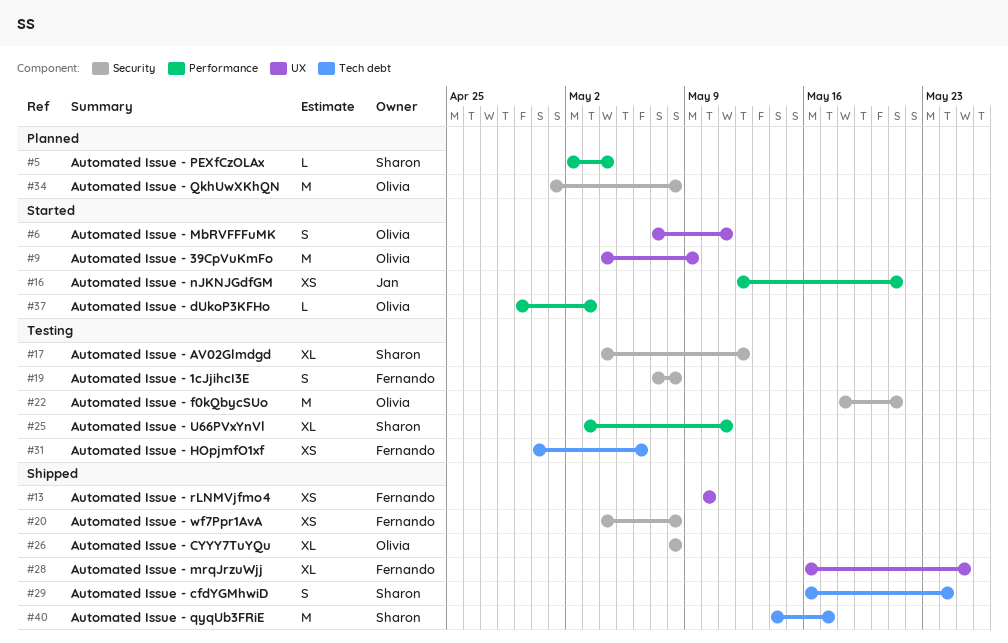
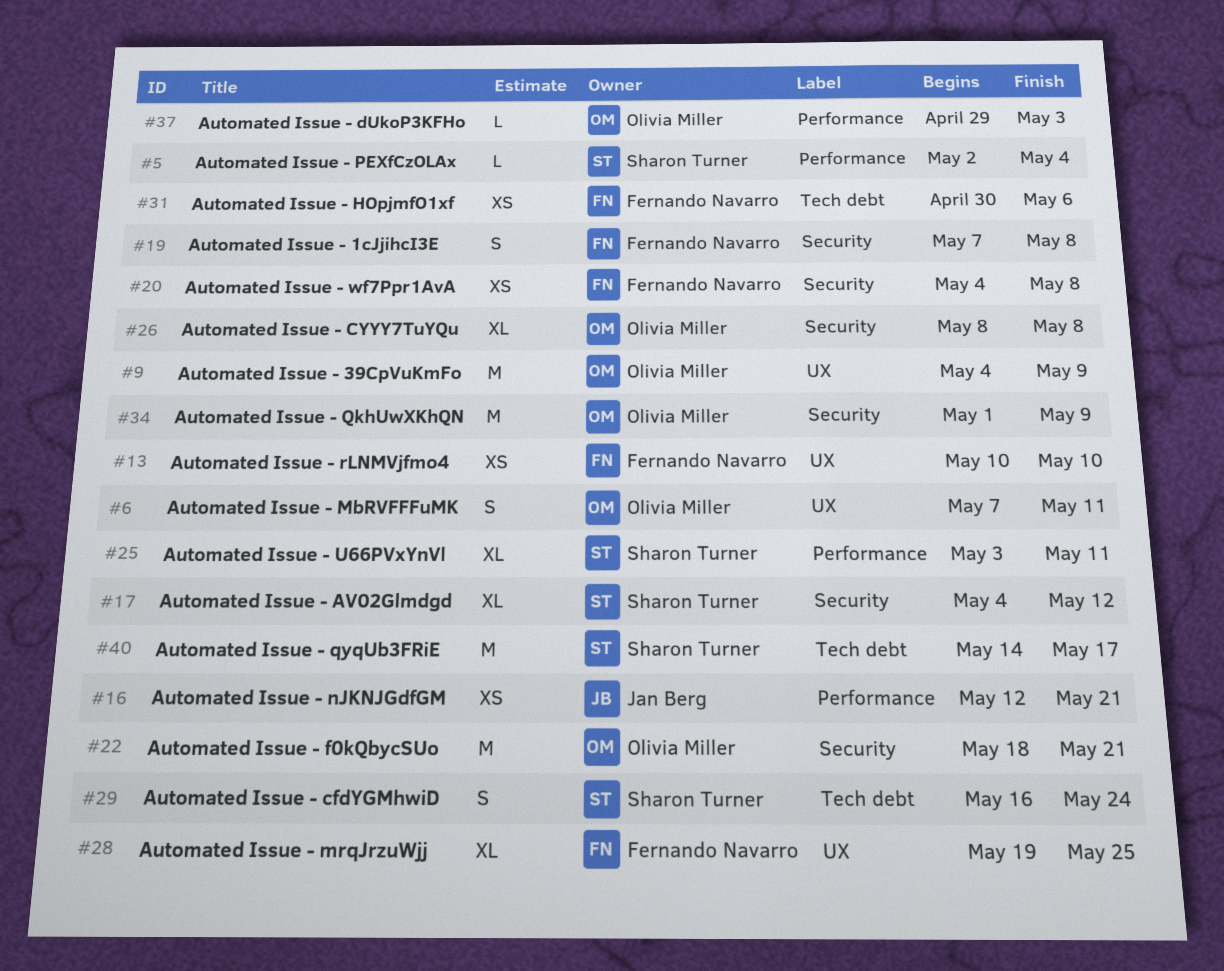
#28, start: May 16 -> May 19
#34, due: May 8 -> May 9

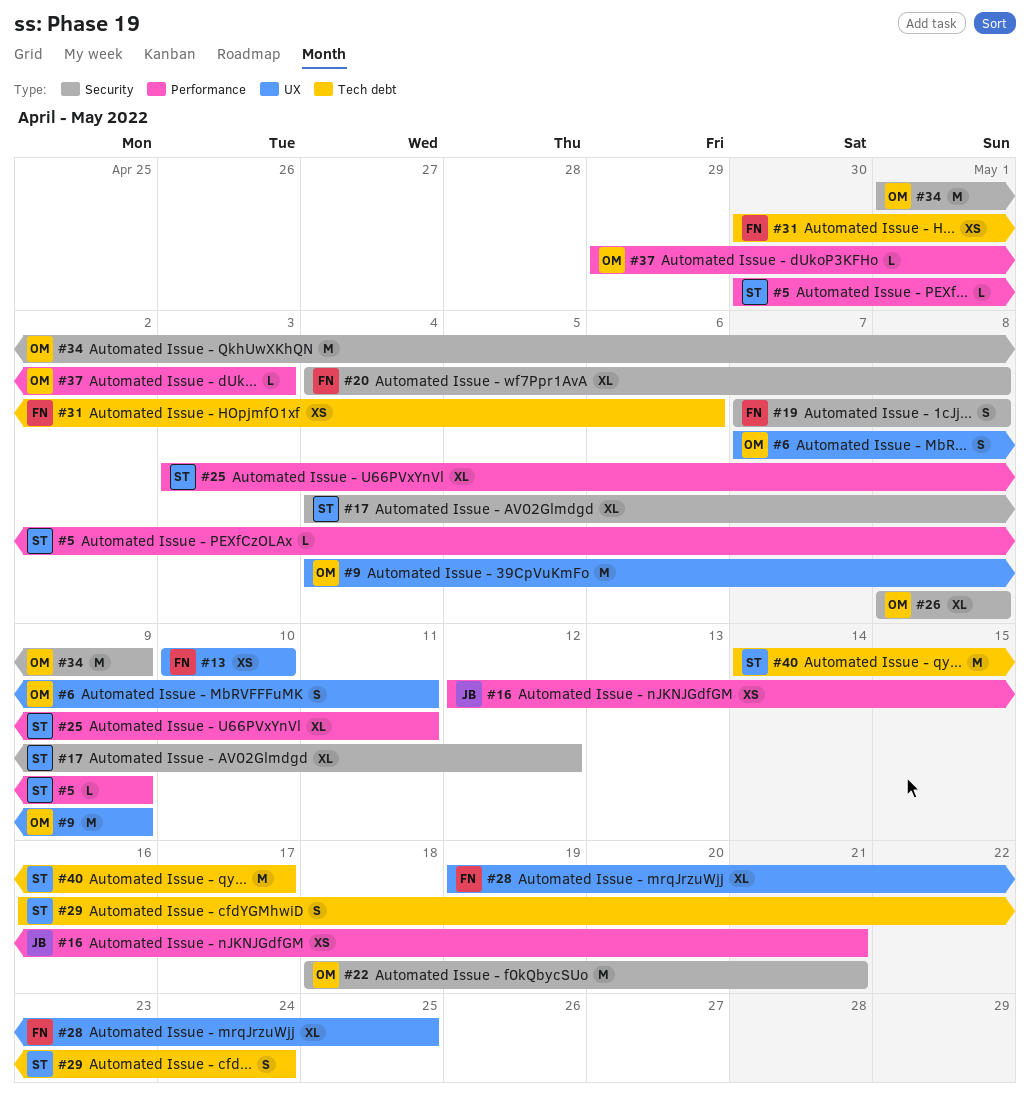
#5, start: May 2 -> Apr 30
#5, due: May 4 -> May 9
#20, estimate: XS -> XL

